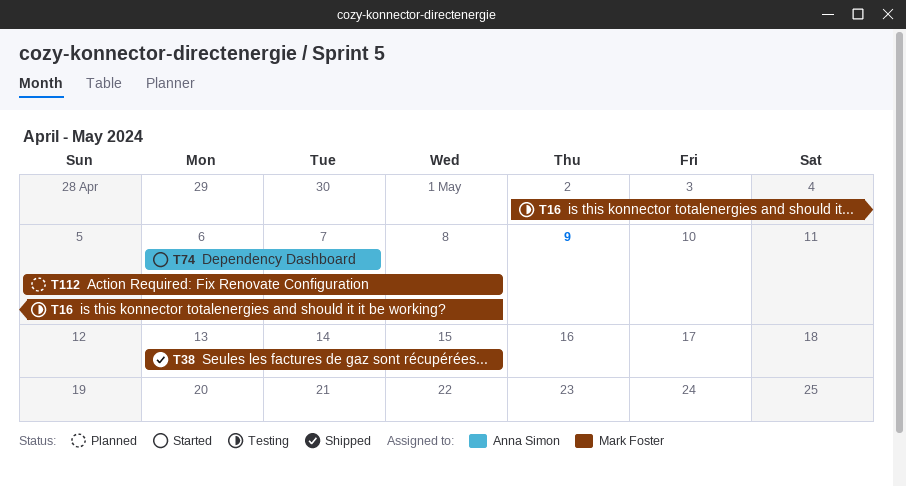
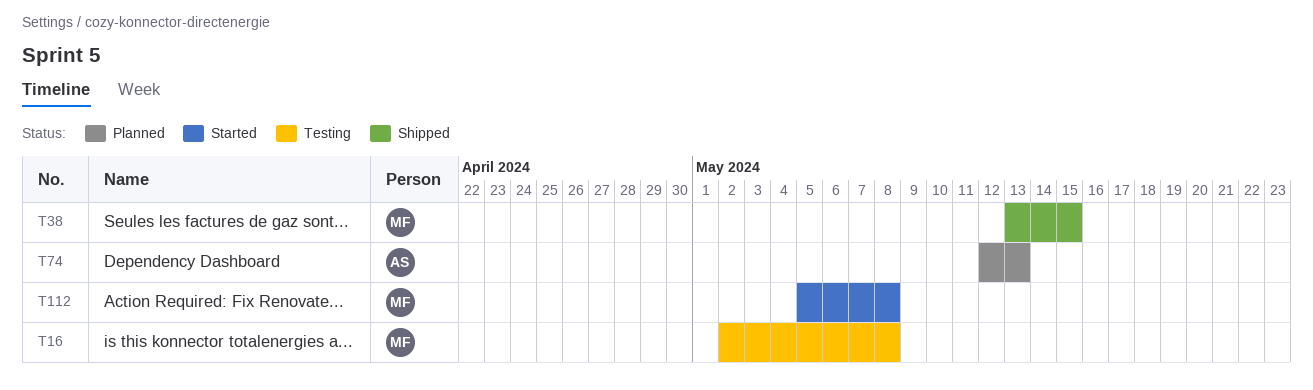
T74, status: Started -> Planned
T74, start: May 6 -> May 12
T74, due: May 7 -> May 13
T112, status: Planned -> Started

